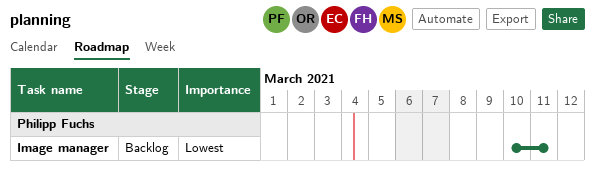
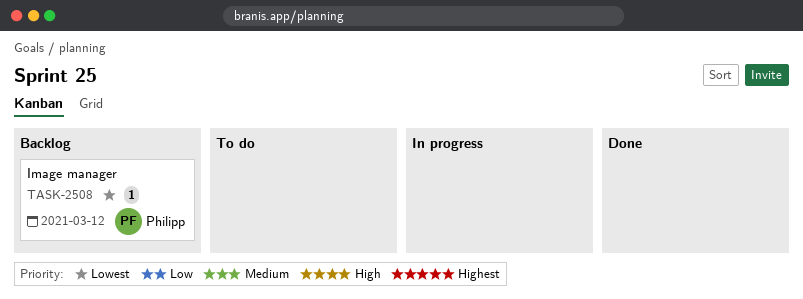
Image manager, due: Mar 11 -> Mar 12

